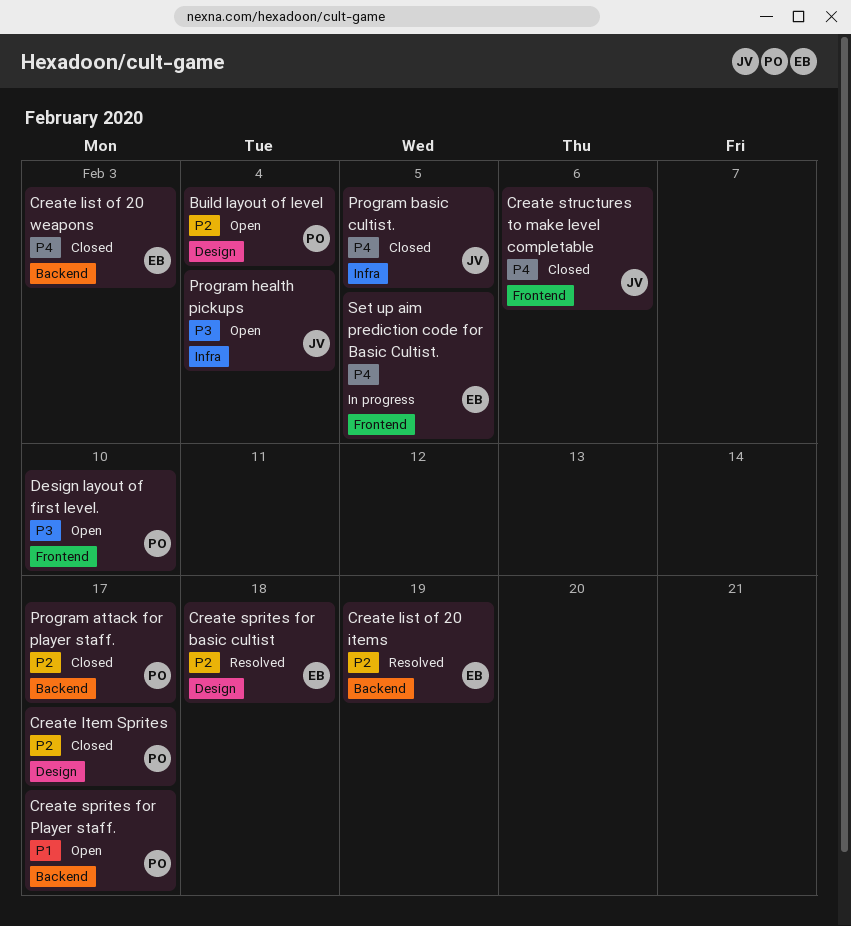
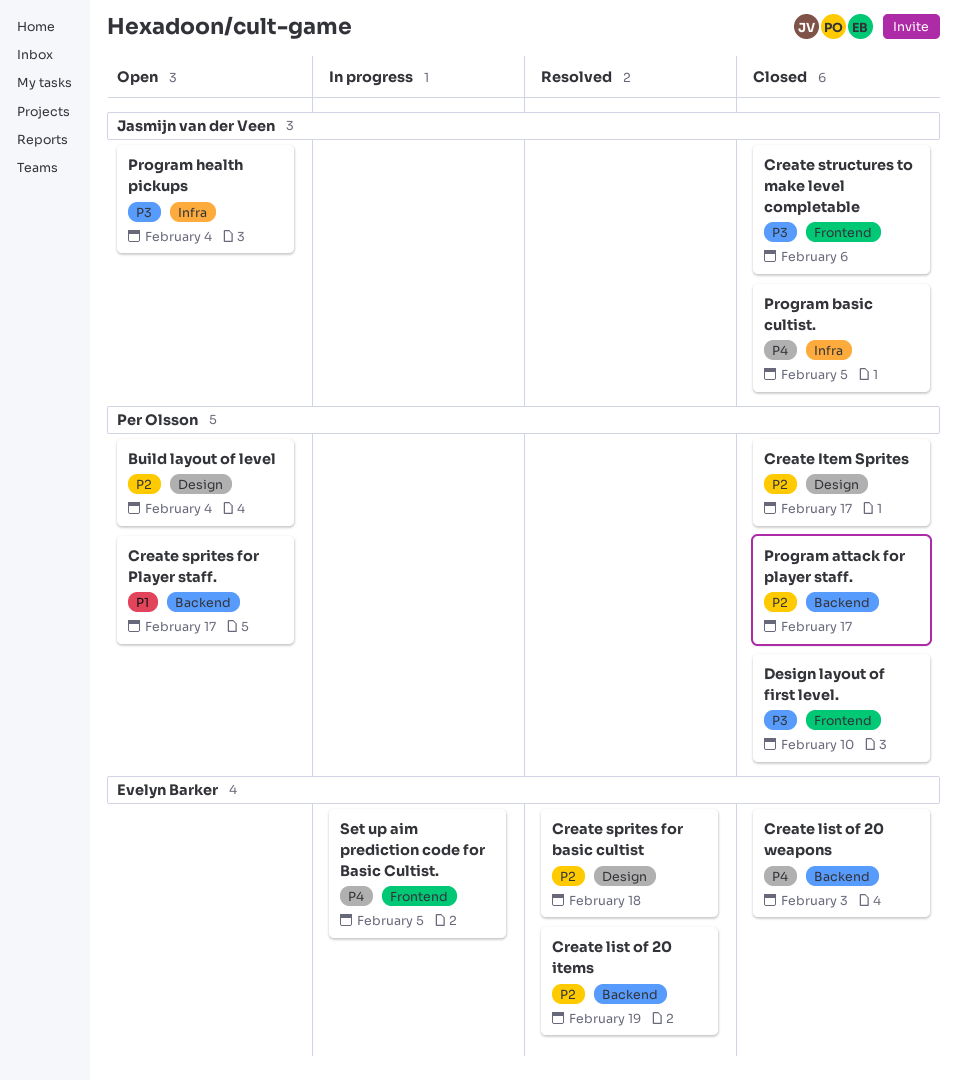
Create structures to make level completable, priority: P4 -> P3
Design layout of first level., status: Open -> Closed

